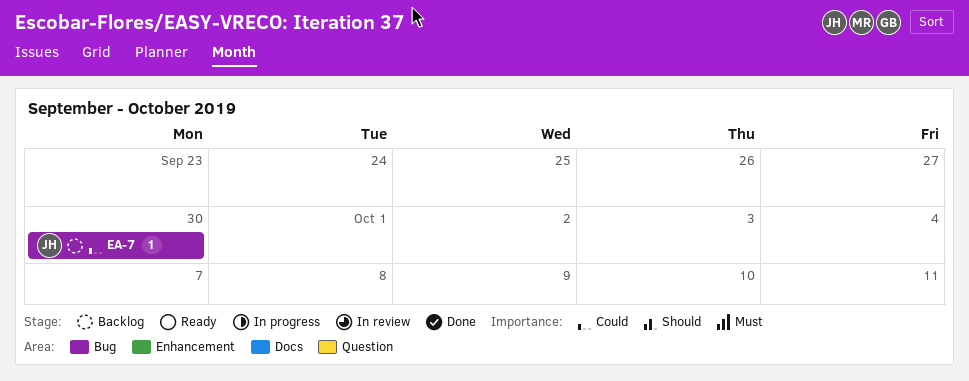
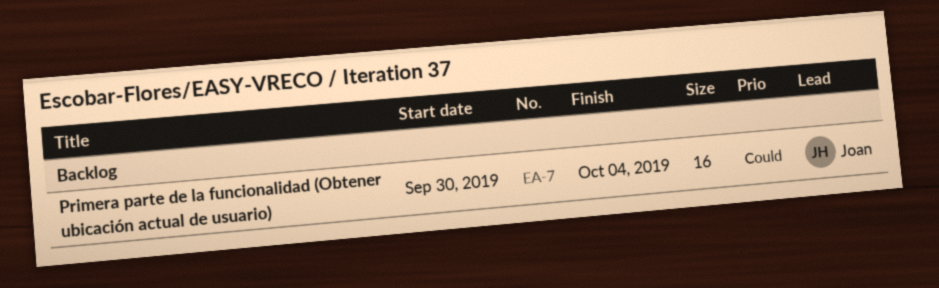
EA-7, estimate: 1 -> 16
EA-7, due: Sep 30 -> Oct 4

